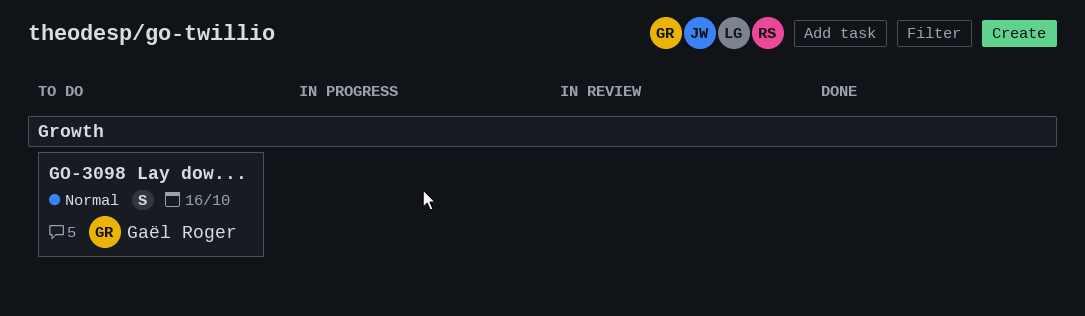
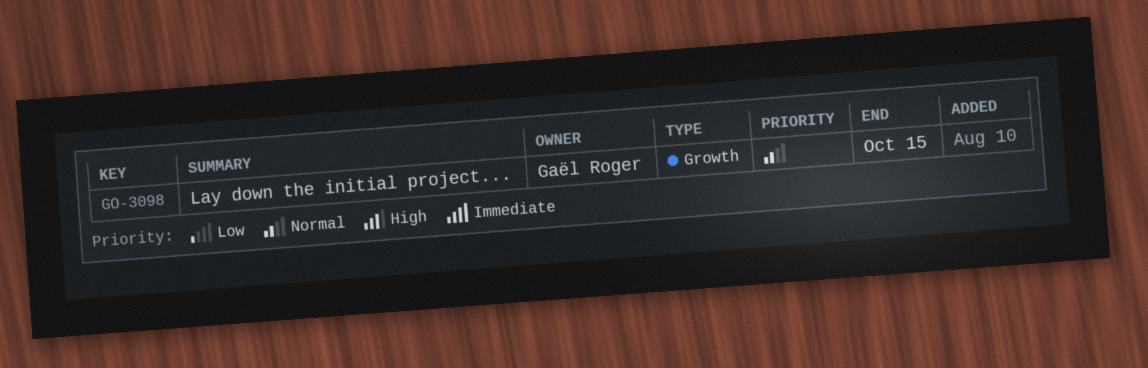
GO-3098, due: Oct 16 -> Oct 15

